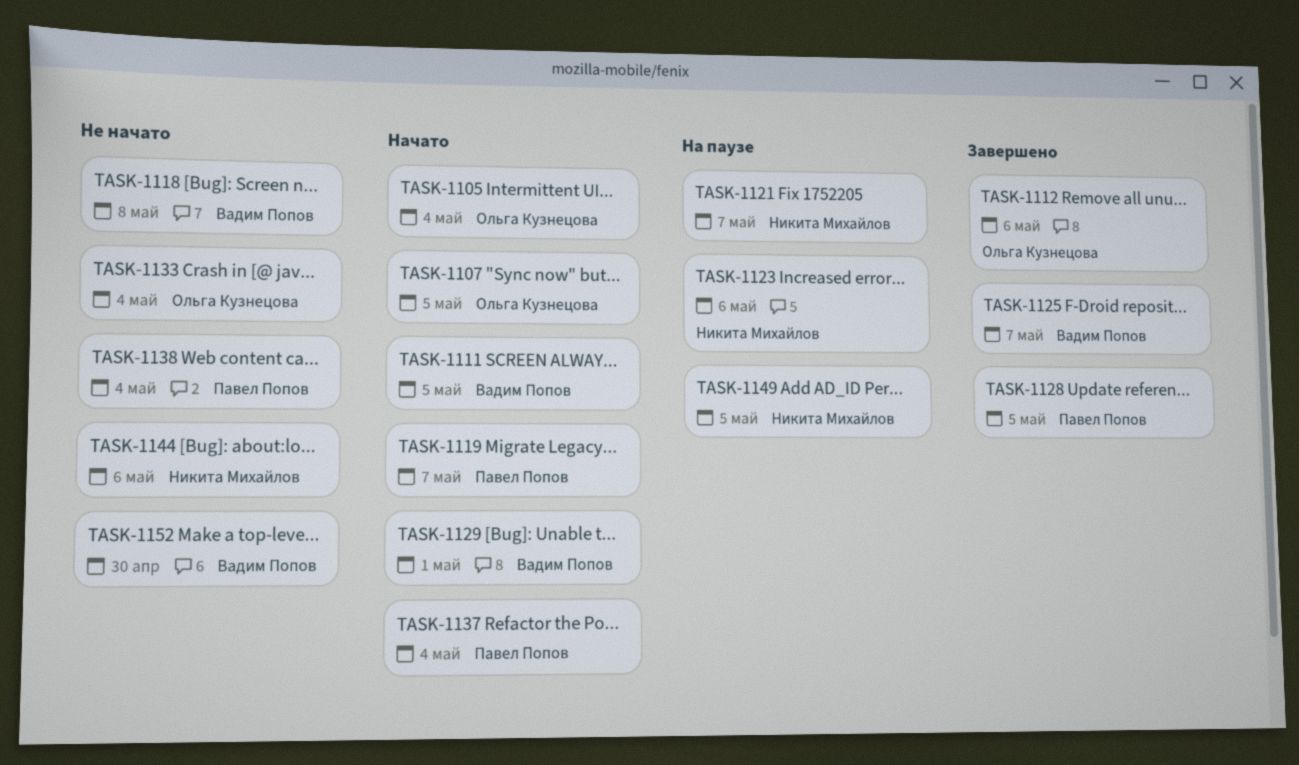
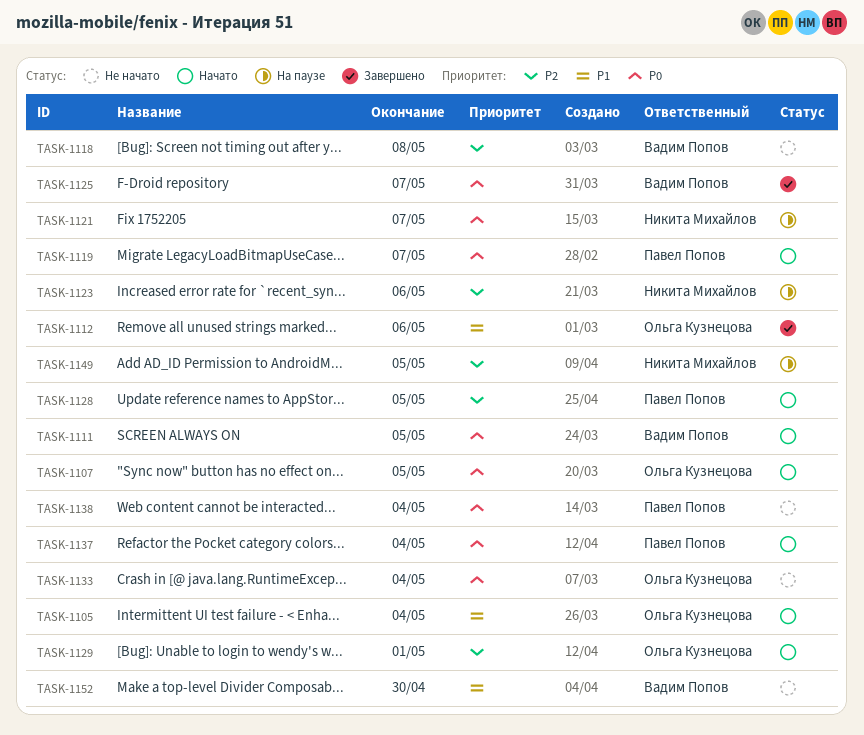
TASK-1128, status: Завершено -> Начато
TASK-1129, owner: Вадим Попов -> Ольга Кузнецова
TASK-1144: present -> none

